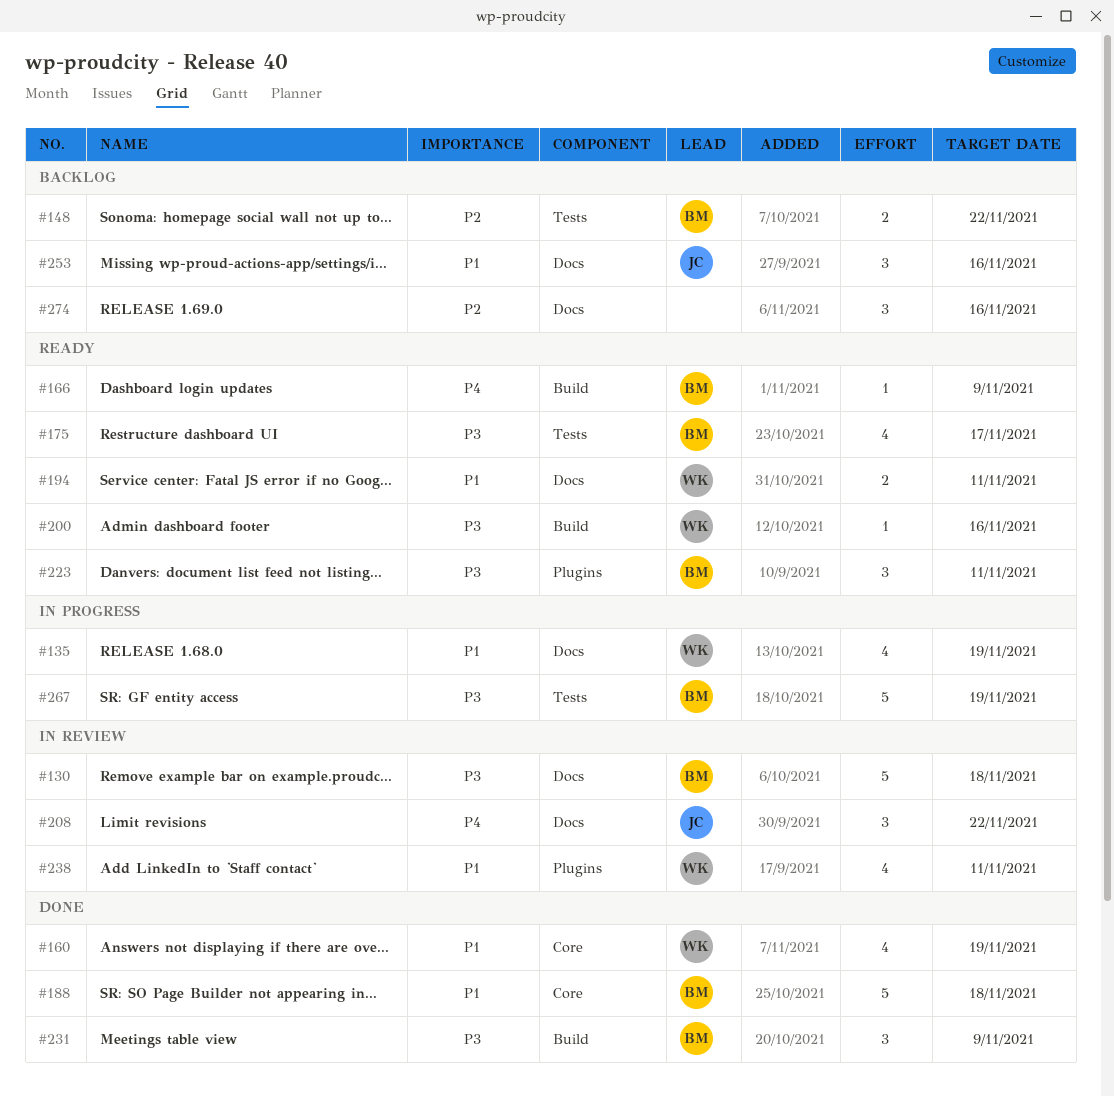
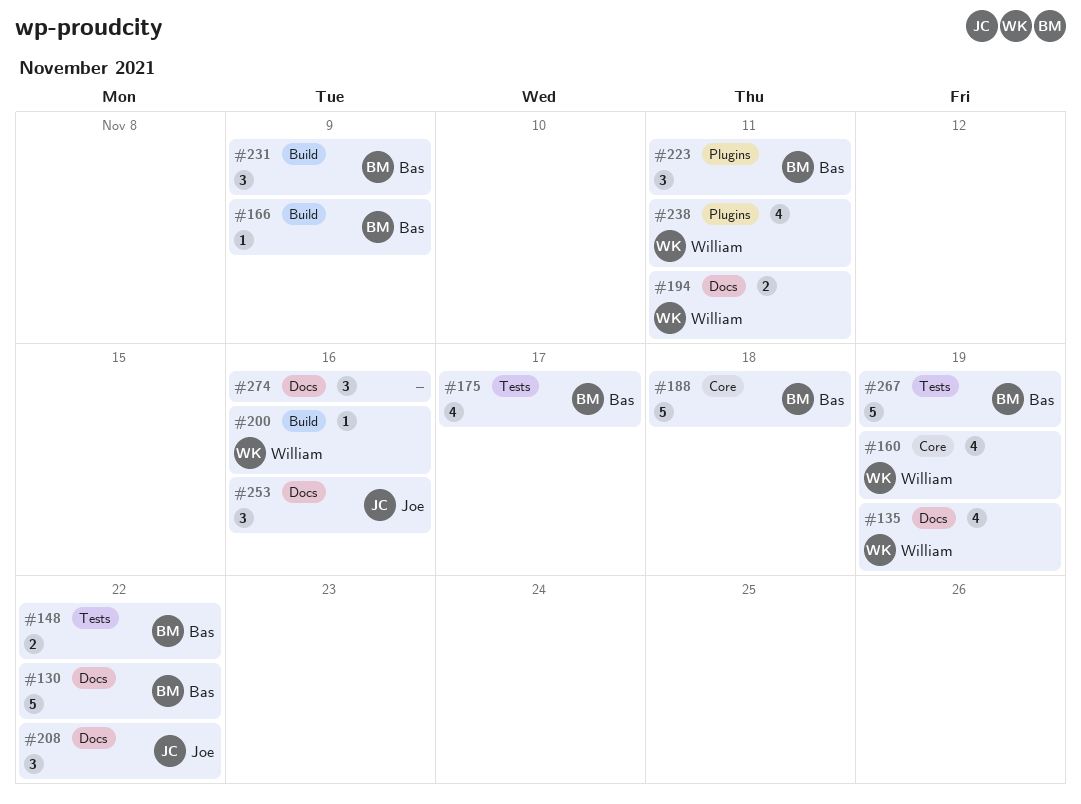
#130, due: Nov 18 -> Nov 22

